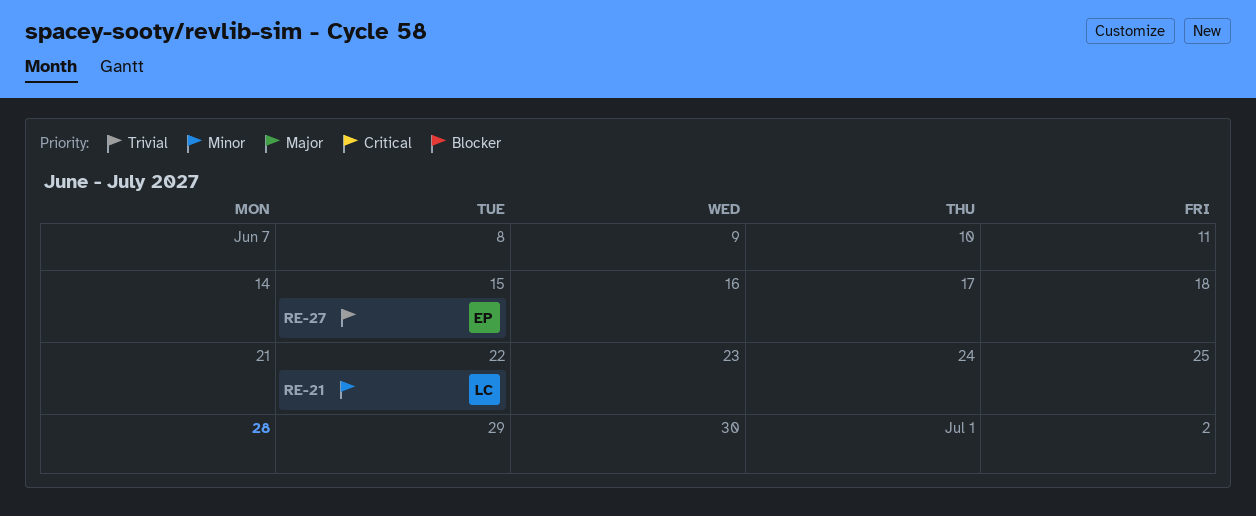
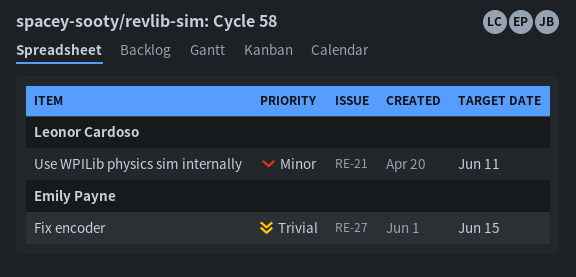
RE-21, due: Jun 22 -> Jun 11

